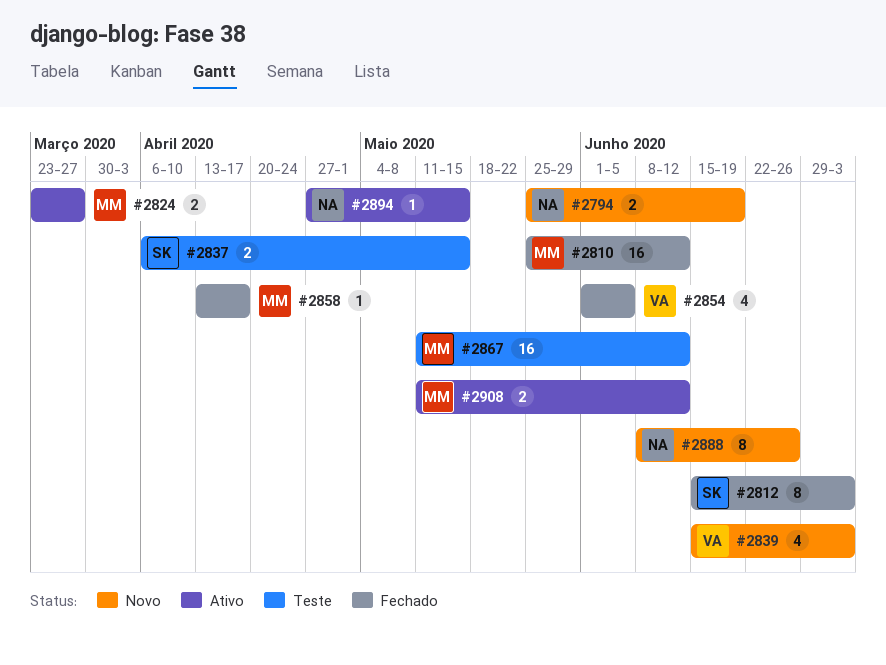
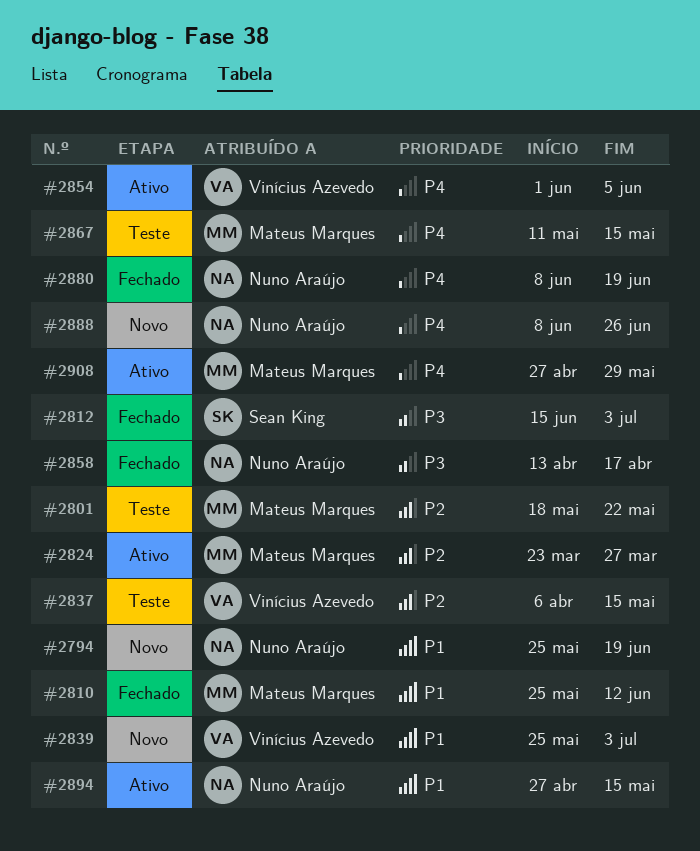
#2801: none -> present
#2837, owner: Sean King -> Vinícius Azevedo
#2839, start: Jun 15 -> May 25
#2854, status: Fechado -> Ativo
#2858, owner: Mateus Marques -> Nuno Araújo
#2867, due: Jun 12 -> May 15
#2880: none -> present
#2908, start: May 11 -> Apr 27
#2908, due: Jun 12 -> May 29

